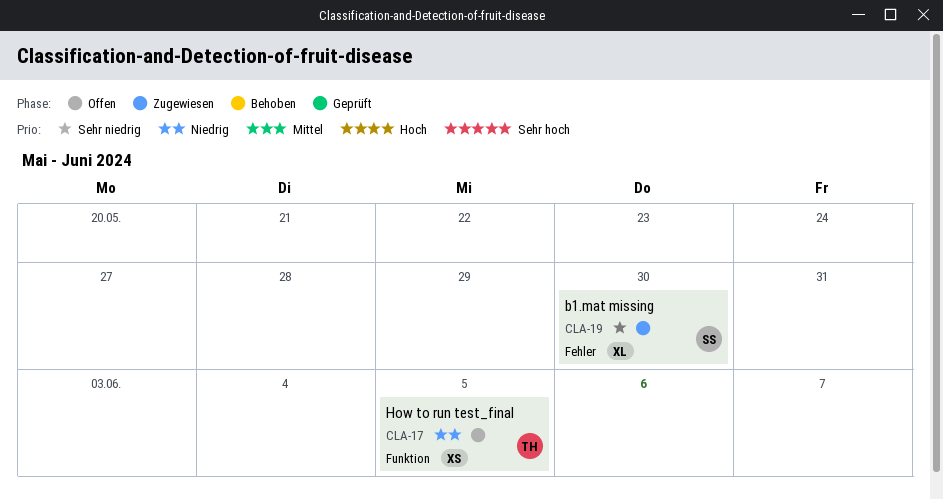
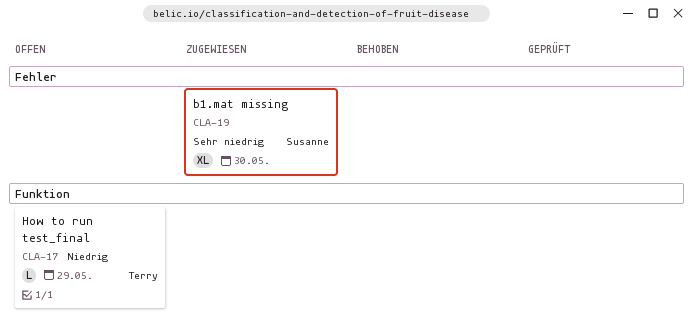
CLA-17, estimate: XS -> L
CLA-17, due: Jun 5 -> May 29

